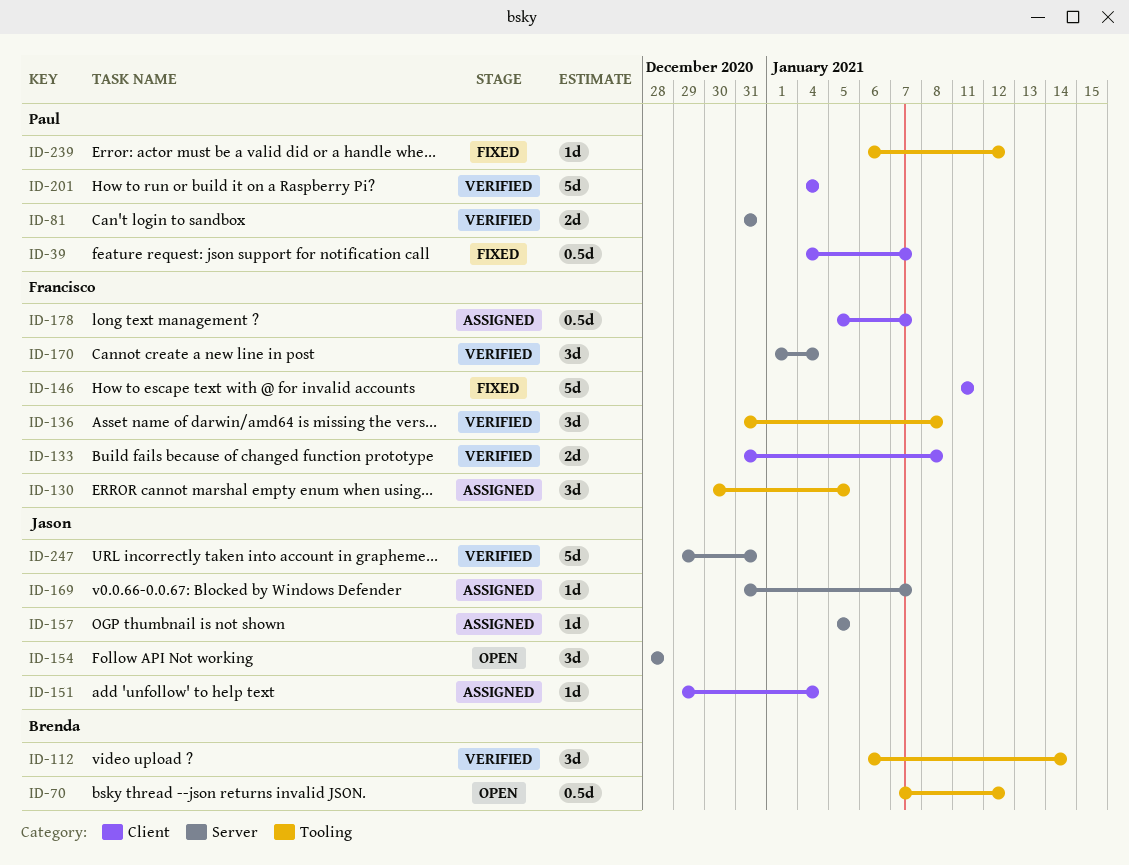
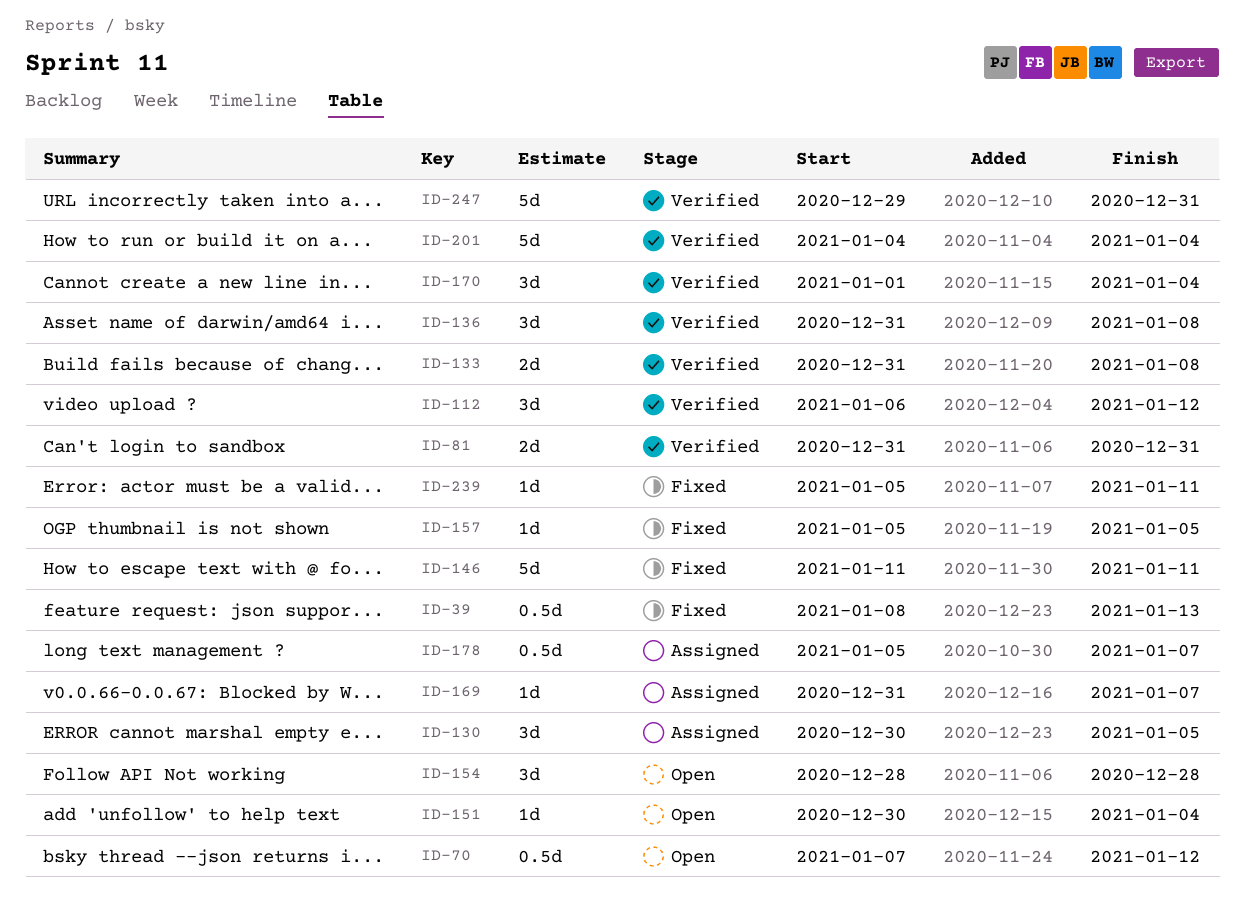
ID-39, start: Jan 4 -> Jan 8
ID-39, due: Jan 7 -> Jan 13
ID-112, due: Jan 14 -> Jan 12
ID-151, status: Assigned -> Open
ID-151, start: Dec 29 -> Dec 30
ID-157, status: Assigned -> Fixed
ID-239, start: Jan 6 -> Jan 5
ID-239, due: Jan 12 -> Jan 11

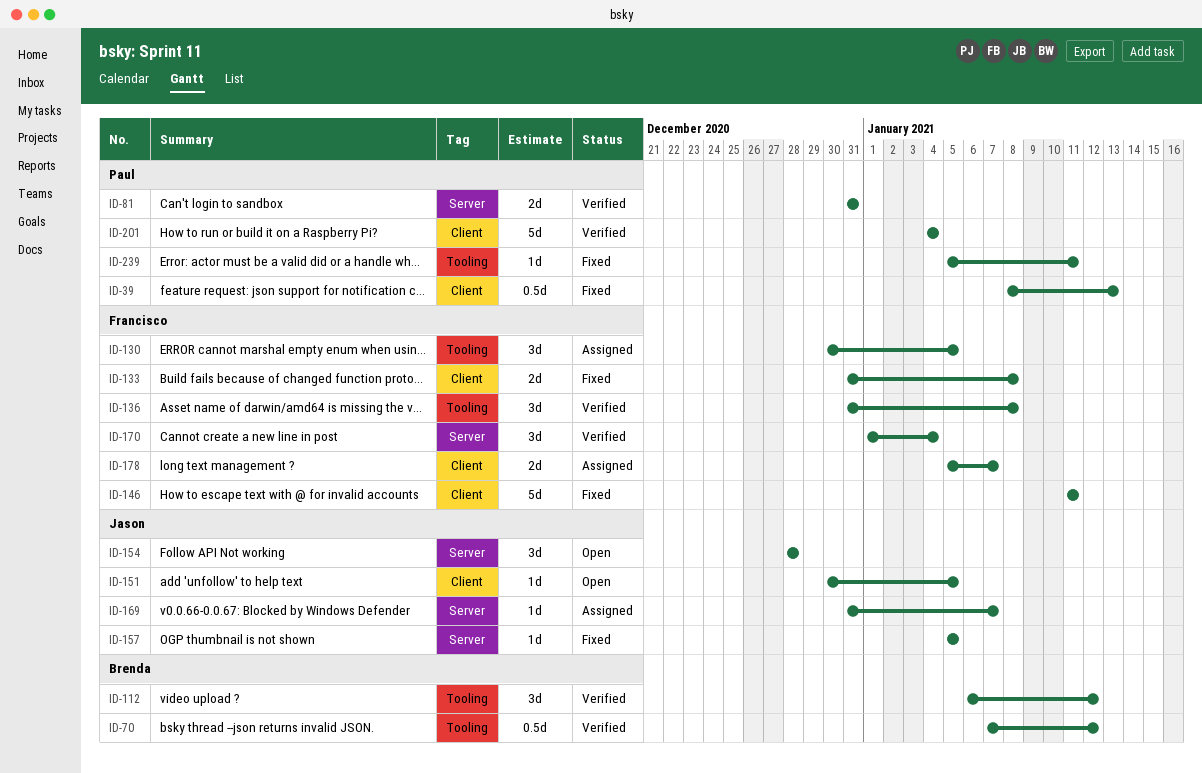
ID-70, status: Open -> Verified
ID-133, status: Verified -> Fixed
ID-151, due: Jan 4 -> Jan 5
ID-178, estimate: 0.5d -> 2d
ID-247: present -> none

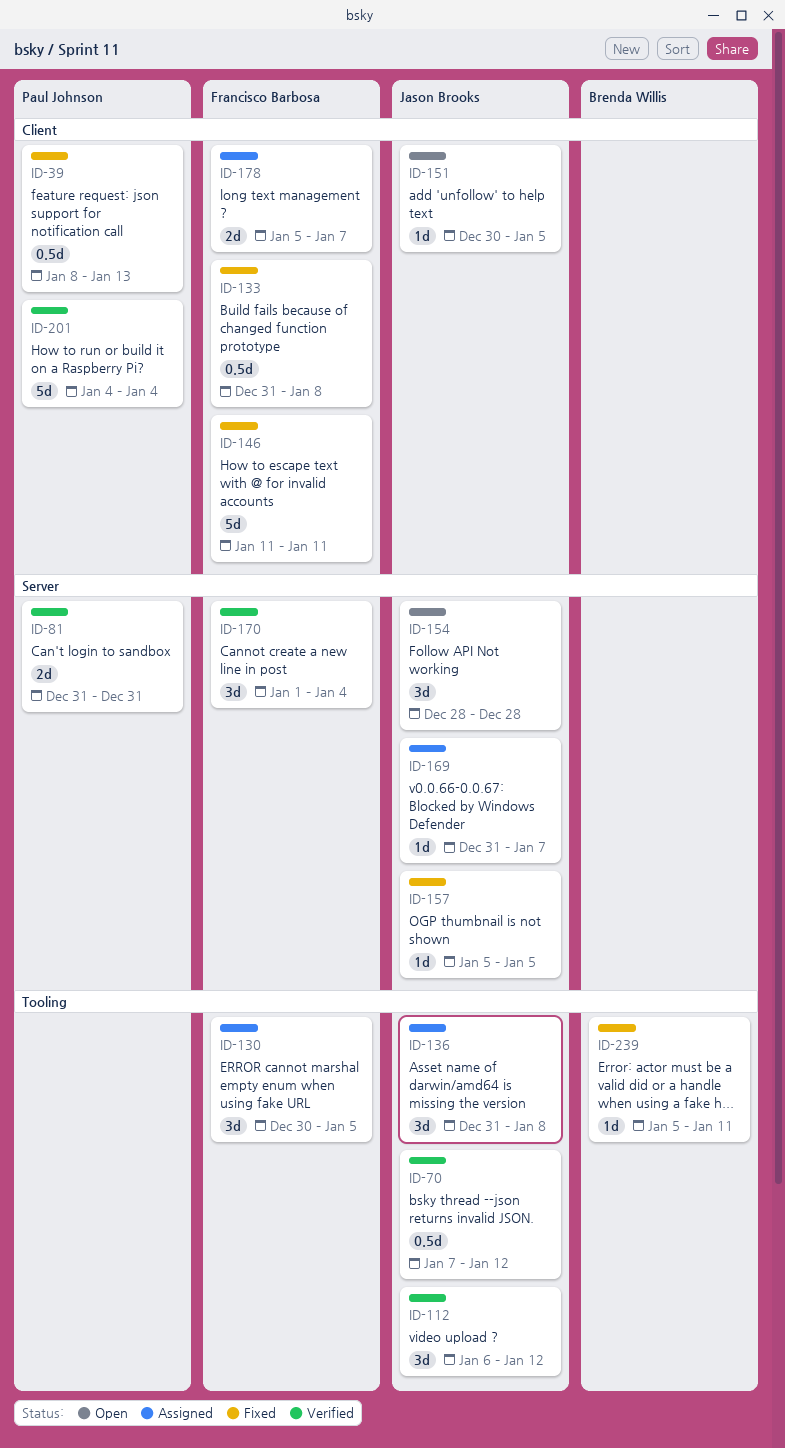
ID-70, owner: Brenda Willis -> Jason Brooks
ID-112, owner: Brenda Willis -> Jason Brooks
ID-133, estimate: 2d -> 0.5d
ID-136, status: Verified -> Assigned
ID-136, owner: Francisco Barbosa -> Jason Brooks
ID-239, owner: Paul Johnson -> Brenda Willis

